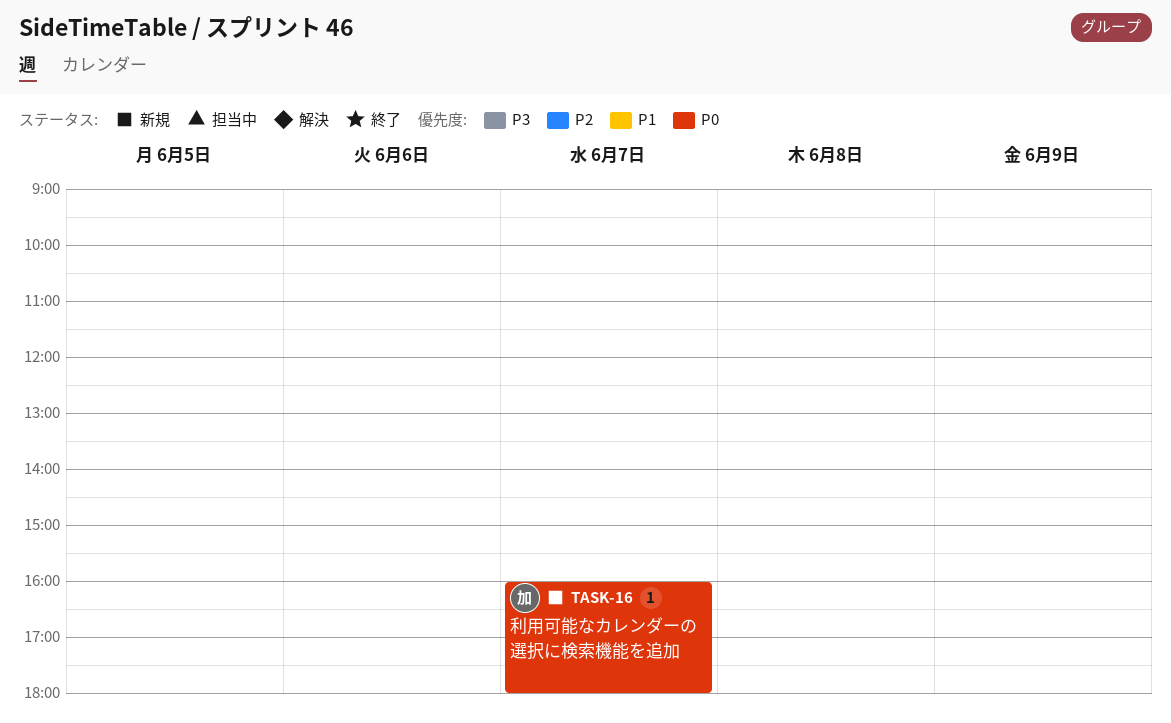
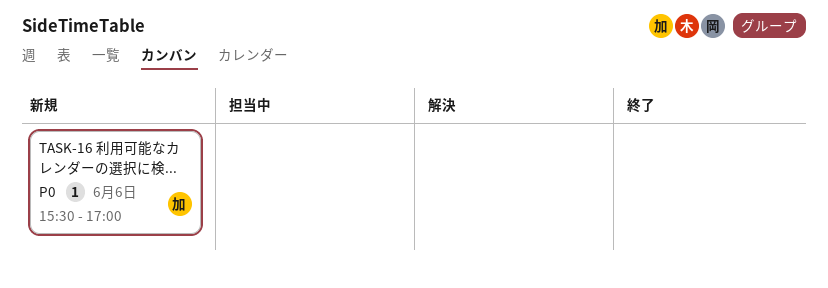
TASK-16, day: Jun 7 -> Jun 6
TASK-16, begins: 16:00 -> 15:30
TASK-16, ends: 18:00 -> 17:00

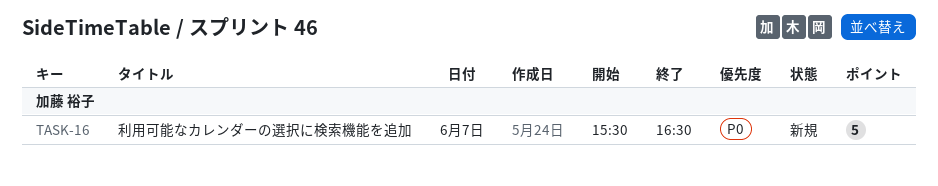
TASK-16, estimate: 1 -> 5
TASK-16, day: Jun 6 -> Jun 7
TASK-16, ends: 17:00 -> 16:30

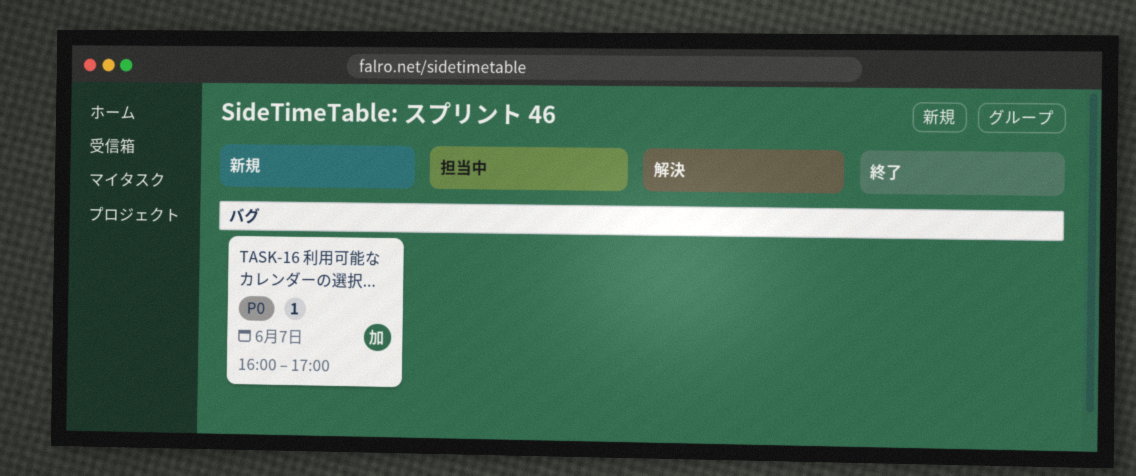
TASK-16, estimate: 5 -> 1
TASK-16, begins: 15:30 -> 16:00
TASK-16, ends: 16:30 -> 17:00

